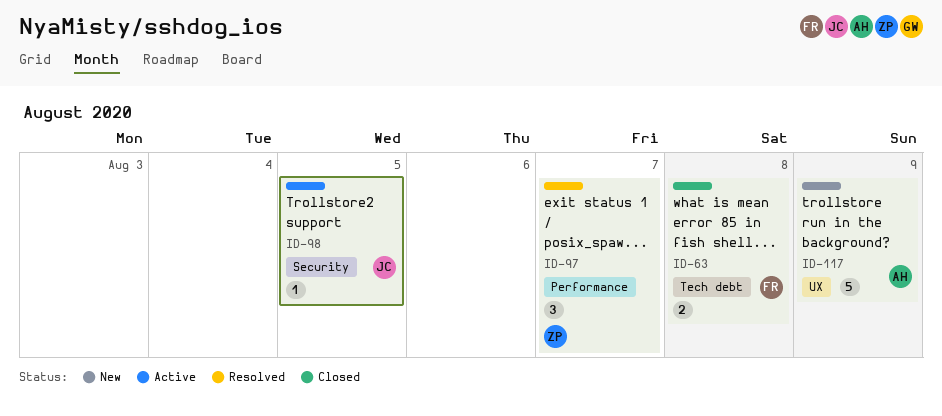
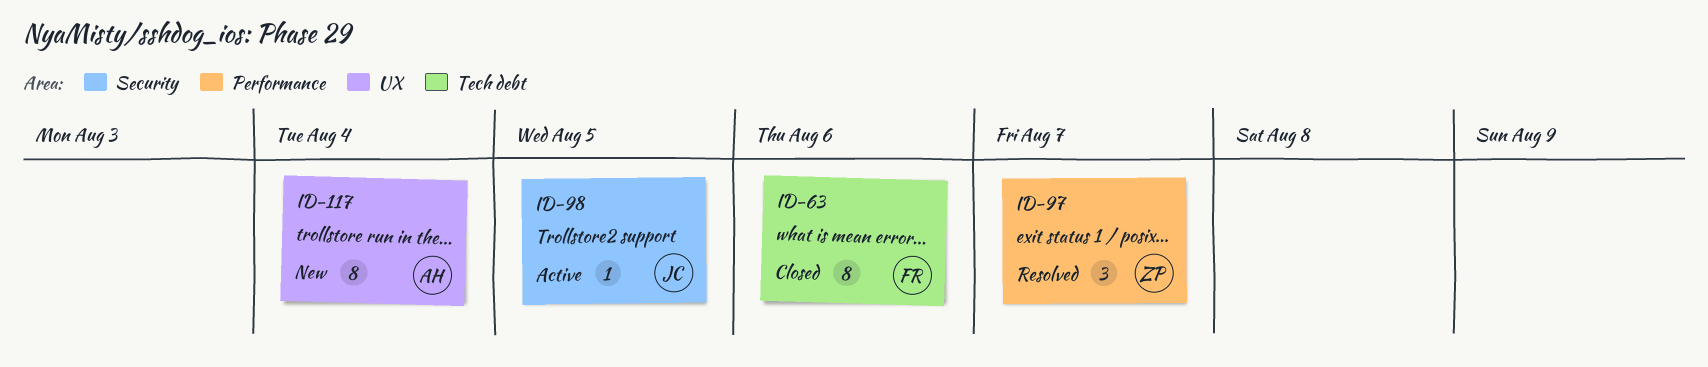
ID-63, estimate: 2 -> 8
ID-63, due: Aug 8 -> Aug 6
ID-117, estimate: 5 -> 8
ID-117, due: Aug 9 -> Aug 4

